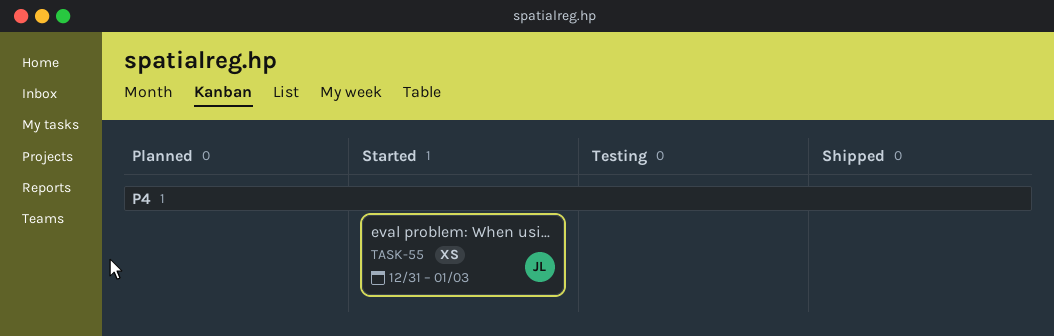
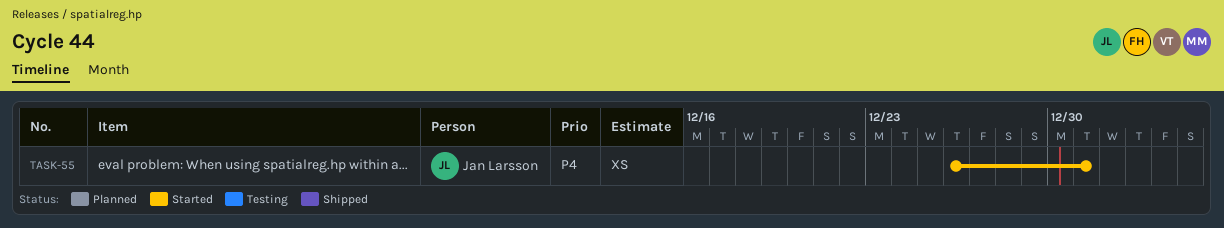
TASK-55, start: Dec 31 -> Dec 26
TASK-55, due: Jan 3 -> Dec 31

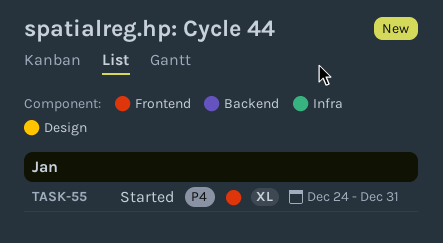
TASK-55, estimate: XS -> XL
TASK-55, start: Dec 26 -> Dec 24

